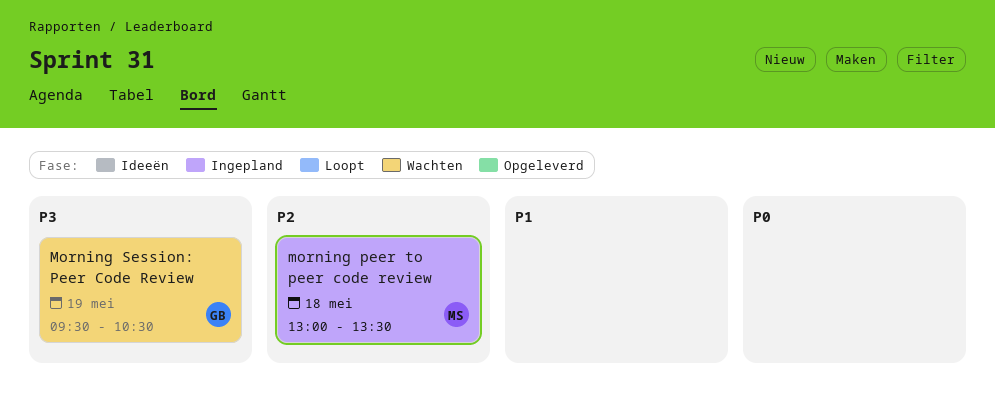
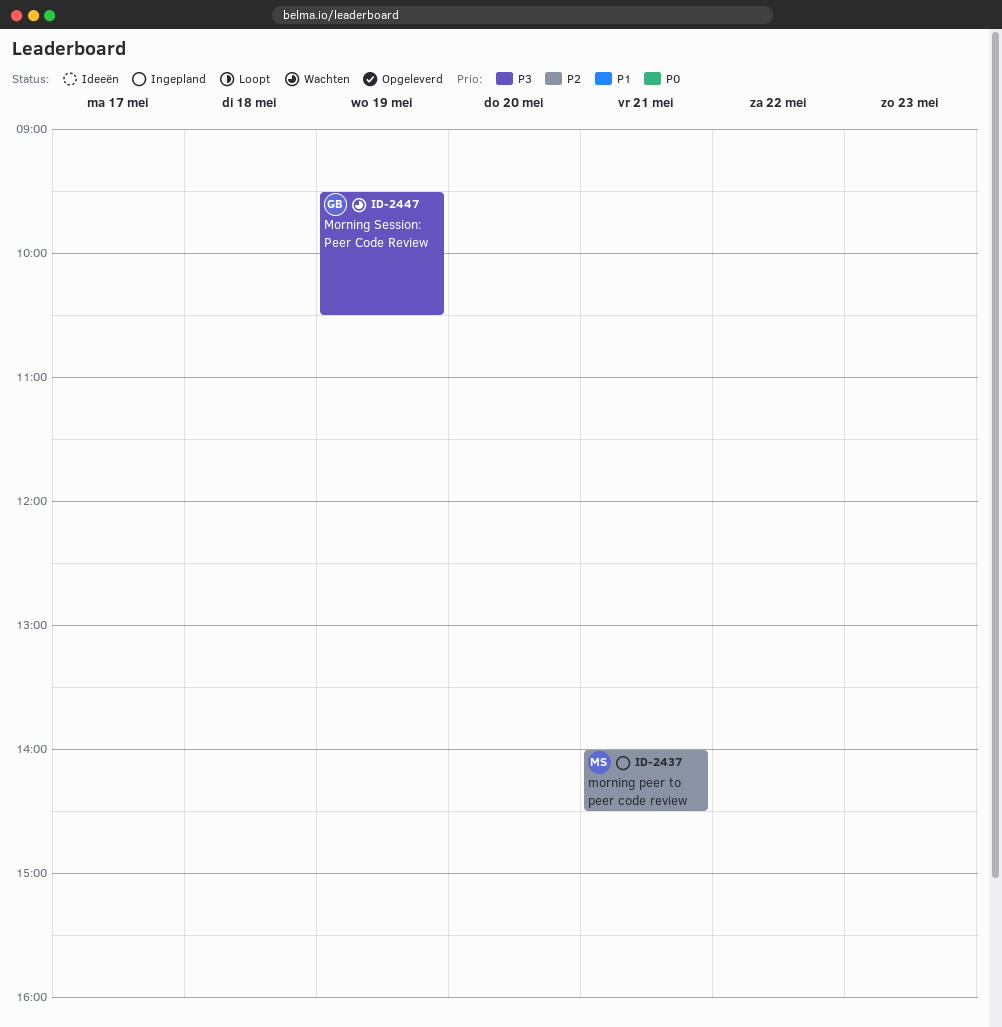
morning peer to peer code review, day: May 18 -> May 21
morning peer to peer code review, begins: 13:00 -> 14:00
morning peer to peer code review, ends: 13:30 -> 14:30

